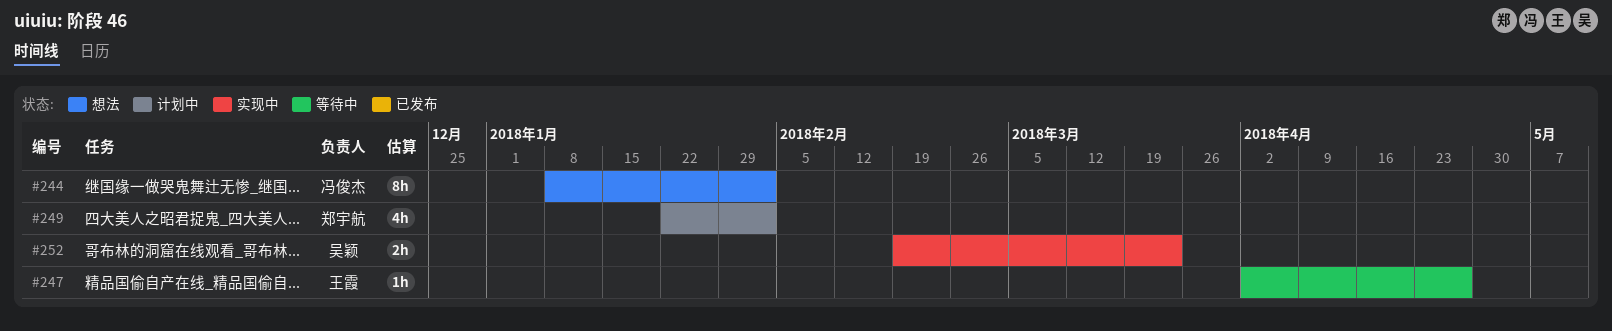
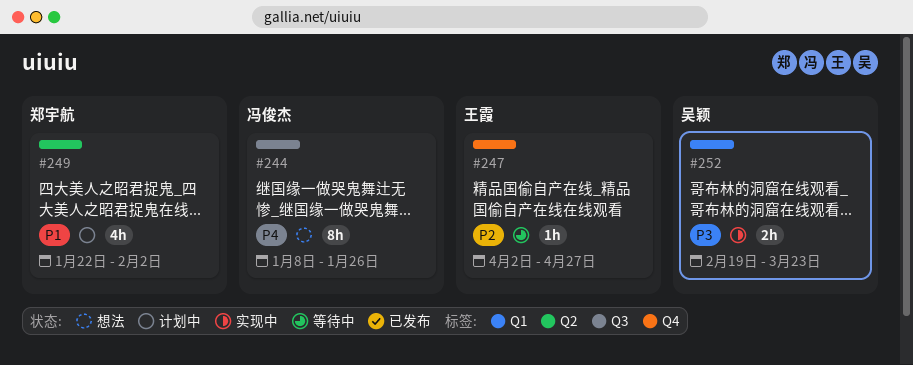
#244, due: Feb 2 -> Jan 26

